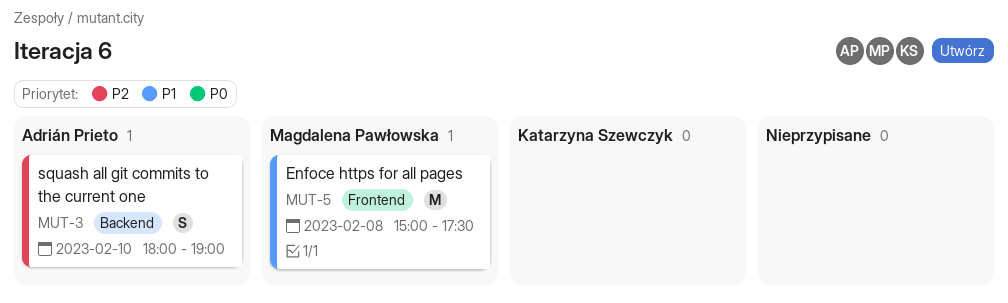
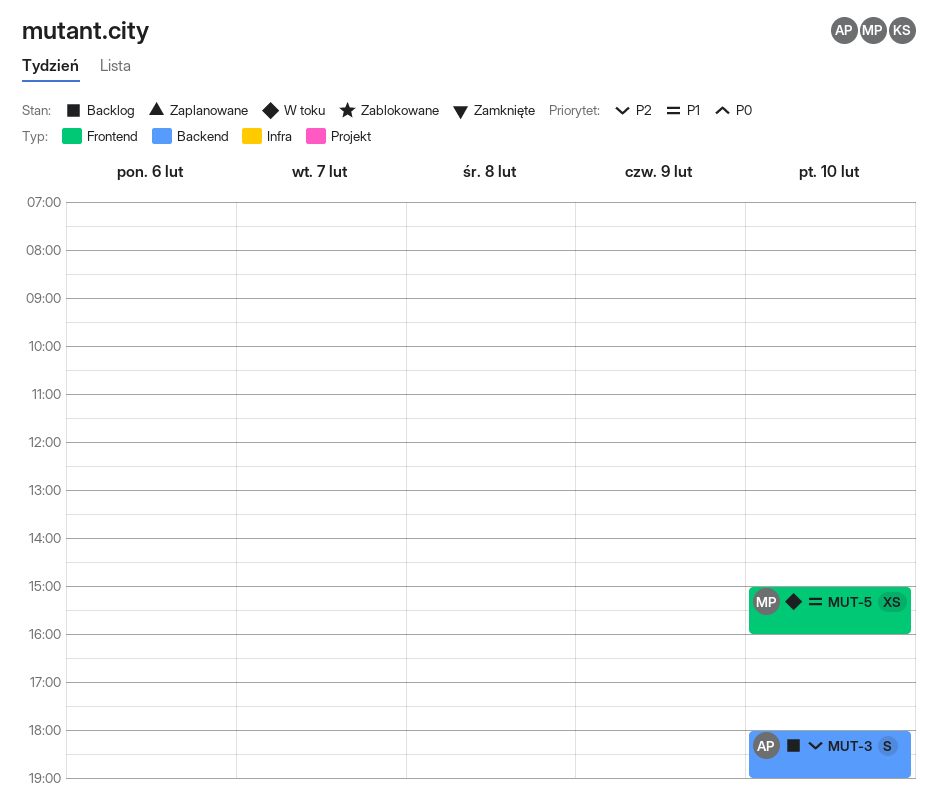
MUT-5, estimate: M -> XS
MUT-5, day: Feb 8 -> Feb 10
MUT-5, ends: 17:30 -> 16:00

